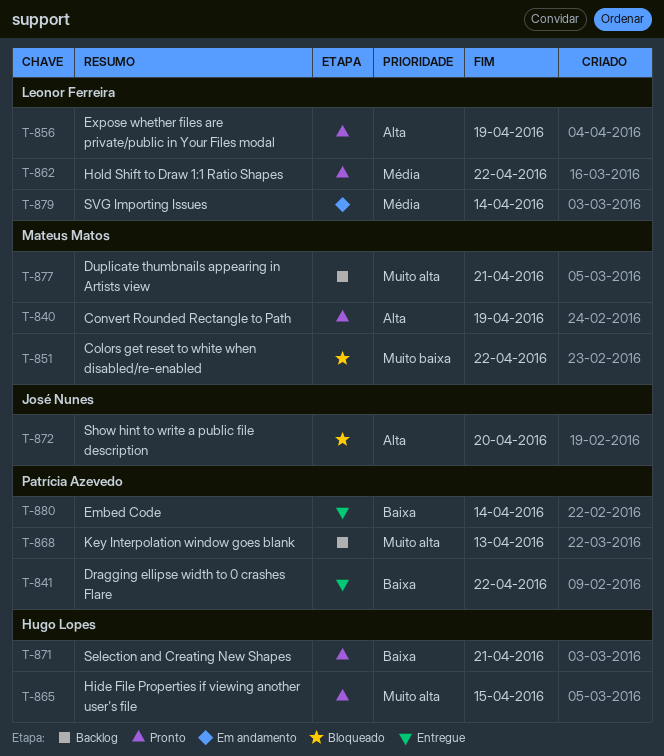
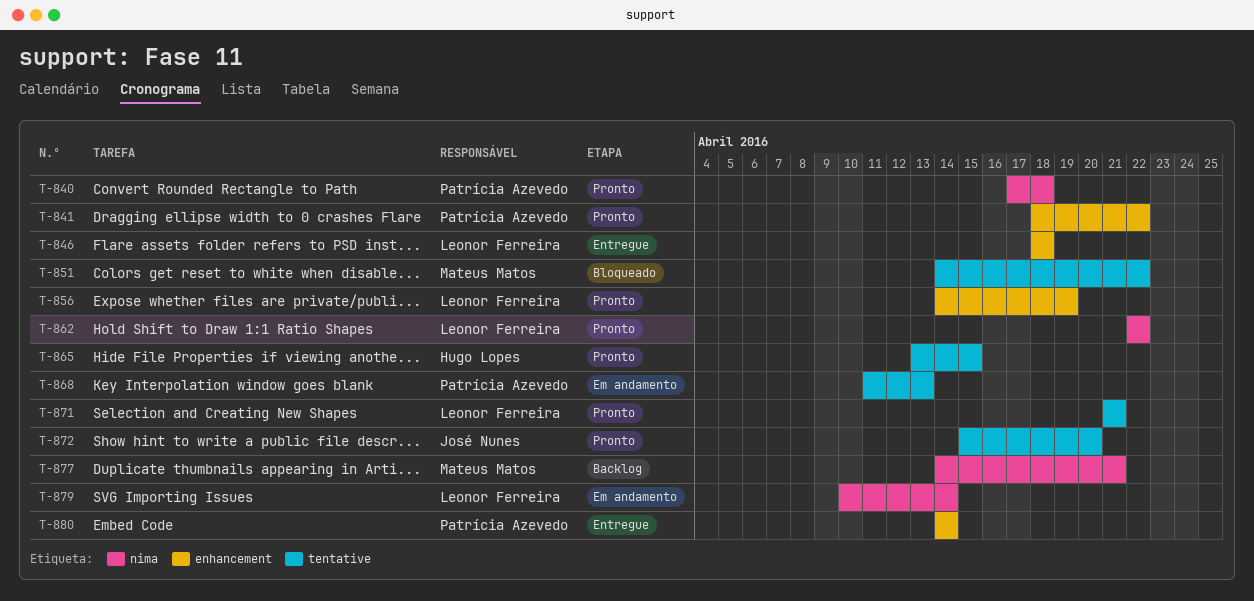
T-840, owner: Mateus Matos -> Patrícia Azevedo
T-840, due: Apr 19 -> Apr 18
T-841, status: Entregue -> Pronto
T-846: none -> present
T-868, status: Backlog -> Em andamento
T-871, owner: Hugo Lopes -> Leonor Ferreira
T-872, status: Bloqueado -> Pronto

